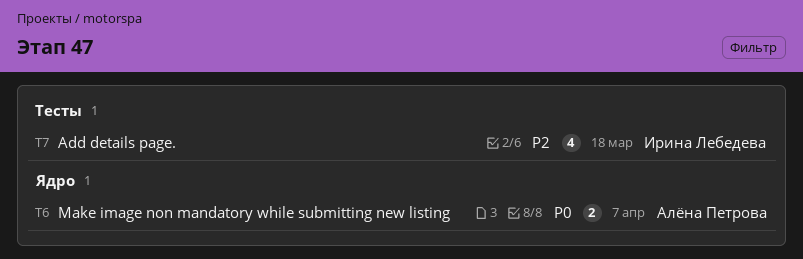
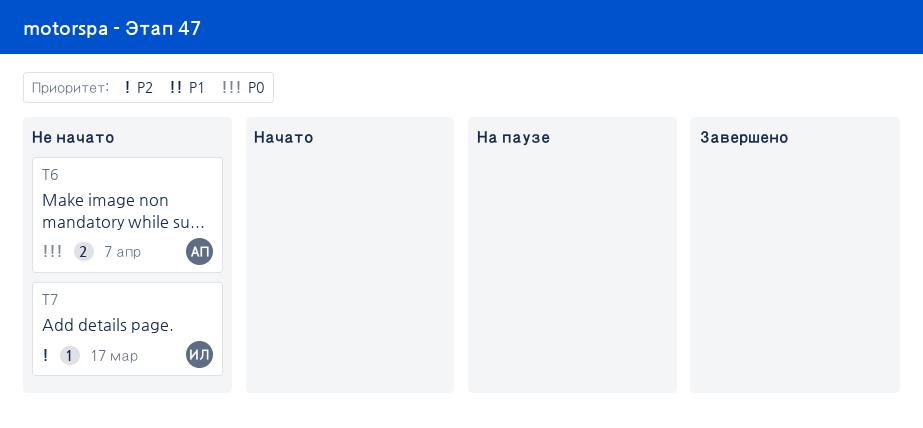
T7, estimate: 4 -> 1
T7, due: Mar 18 -> Mar 17

